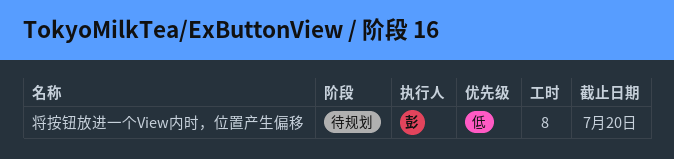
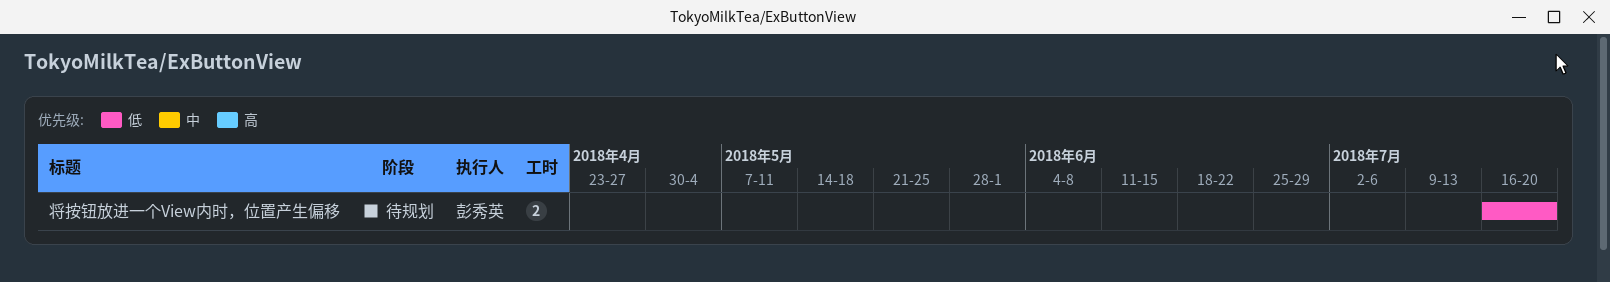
将按钮放进一个View内时，位置产生偏移, estimate: 8 -> 2

